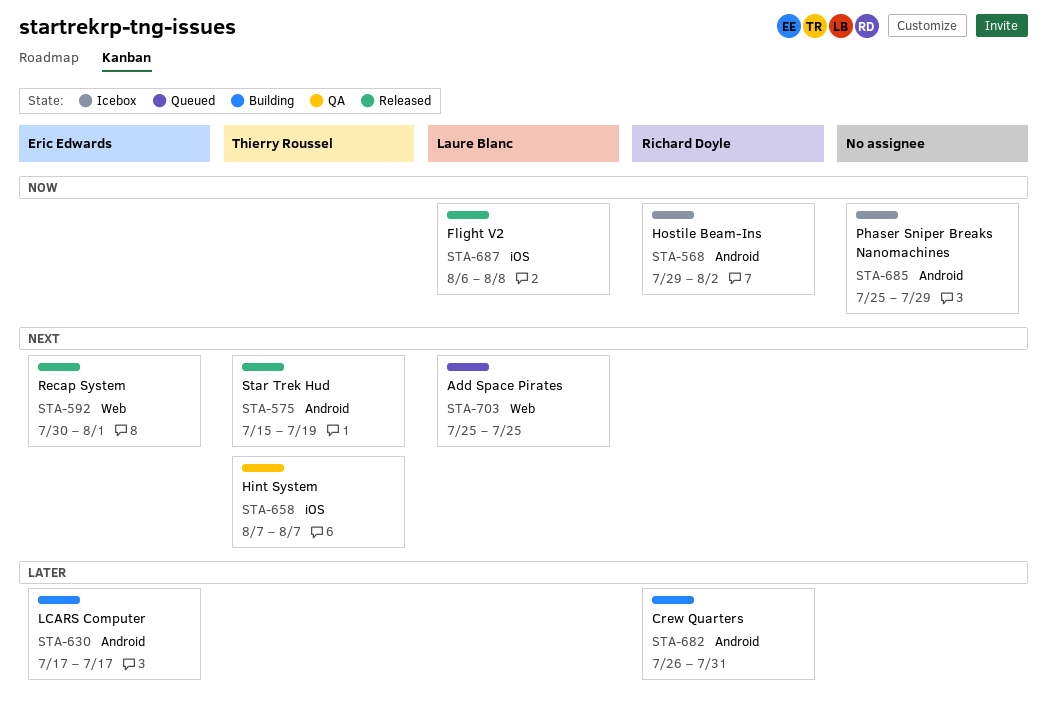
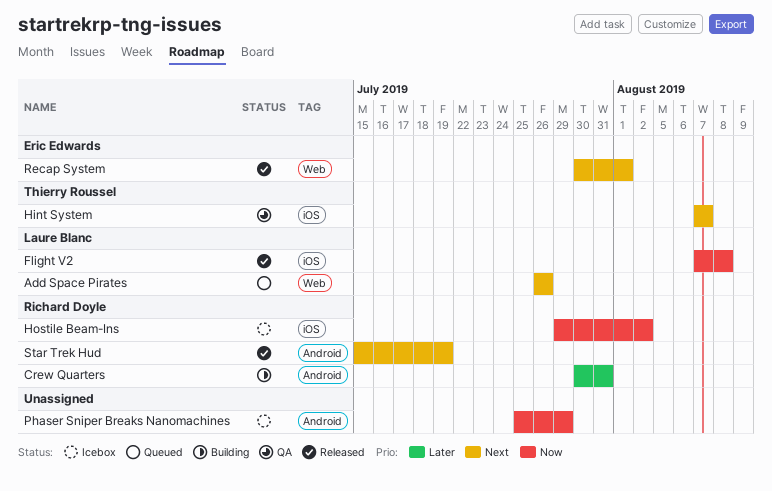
Add Space Pirates, start: Jul 25 -> Jul 26
Add Space Pirates, due: Jul 25 -> Jul 26
Crew Quarters, start: Jul 26 -> Jul 30
Flight V2, start: Aug 6 -> Aug 7
Hostile Beam-Ins, label: Android -> iOS
LCARS Computer: present -> none
Star Trek Hud, owner: Thierry Roussel -> Richard Doyle

